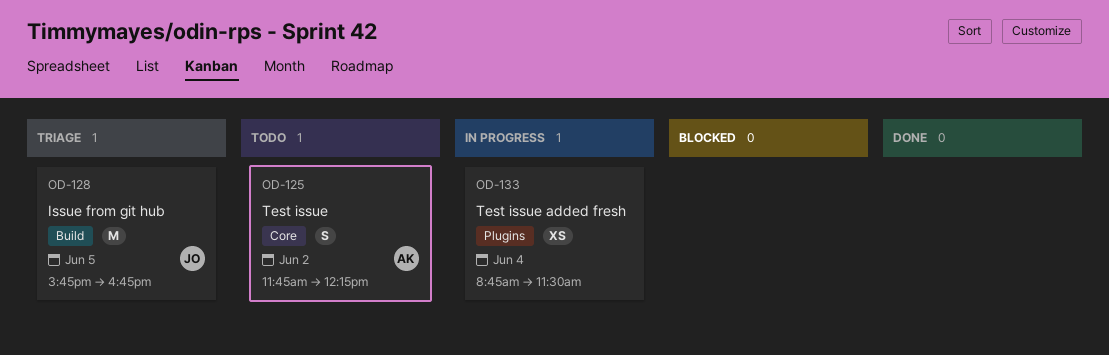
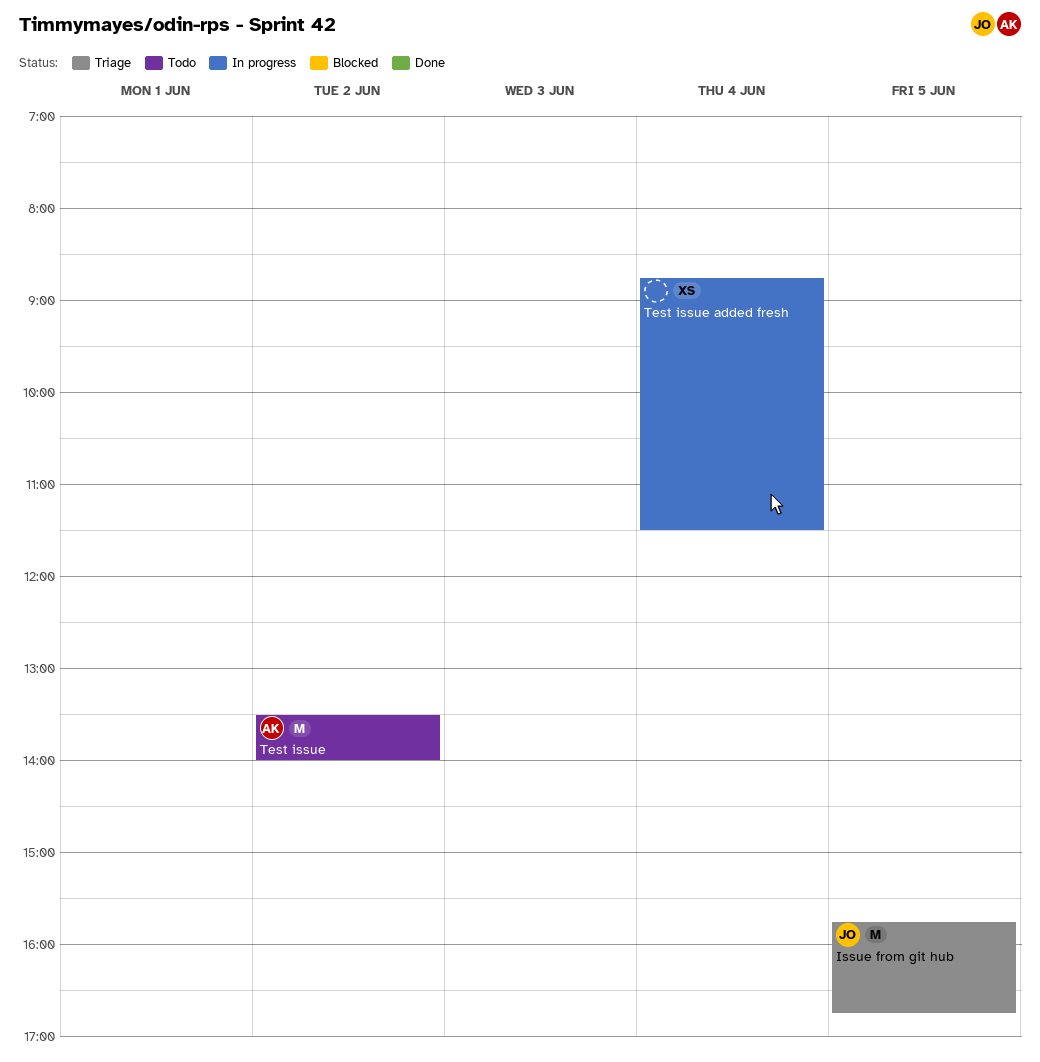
Test issue, estimate: S -> M
Test issue, begins: 11:45 -> 13:30
Test issue, ends: 12:15 -> 14:00

